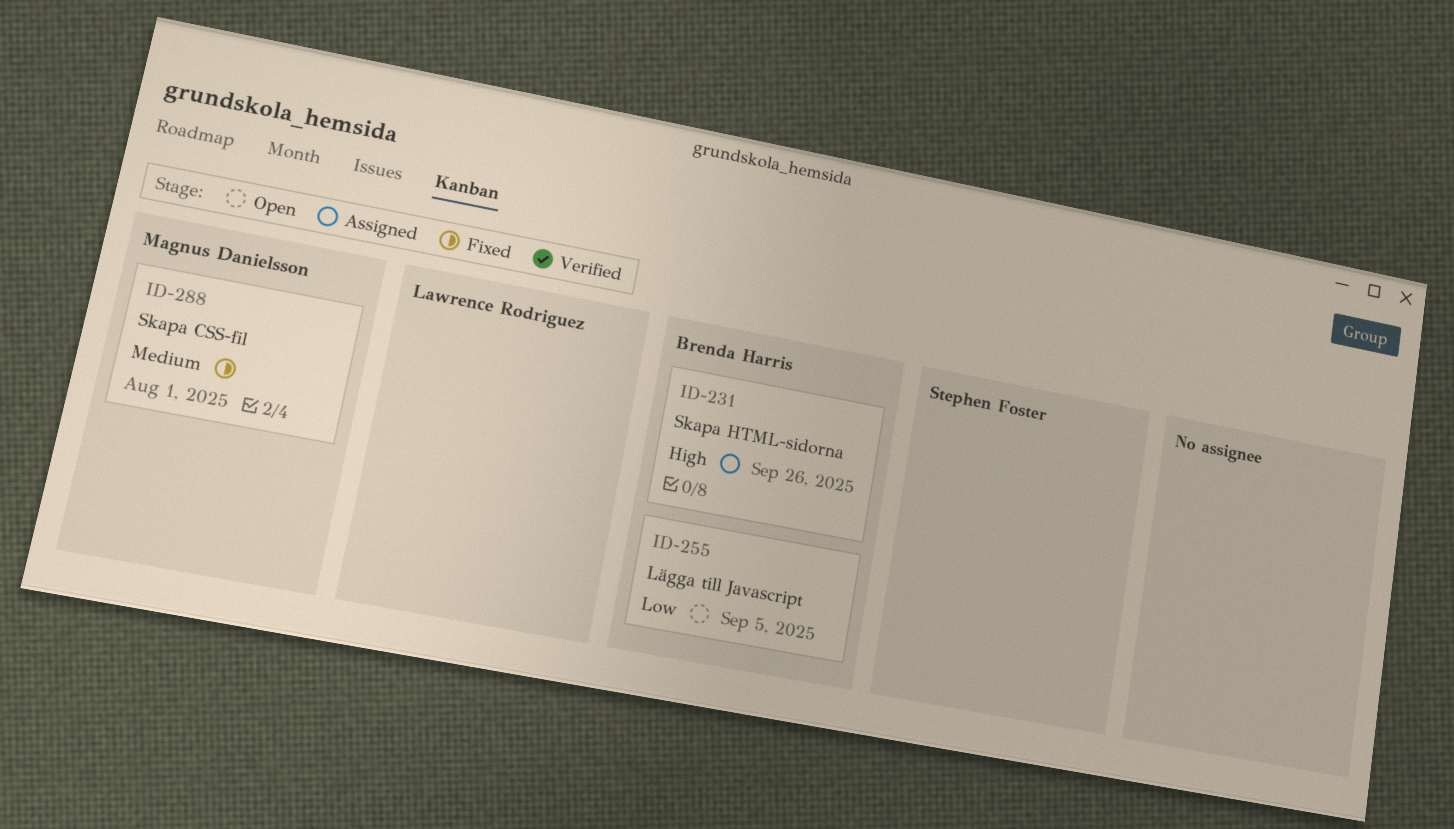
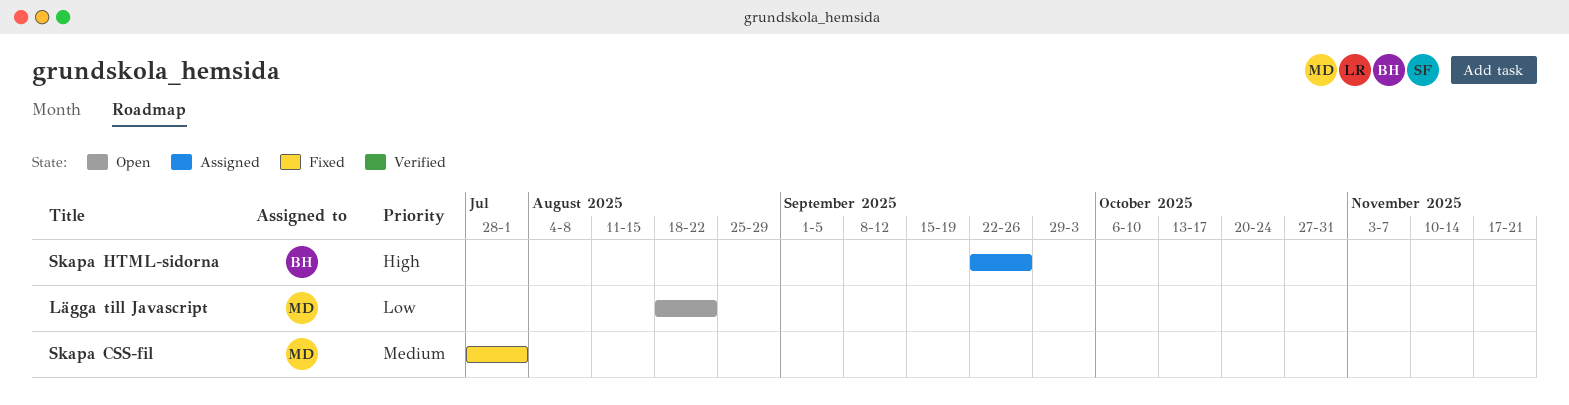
Lägga till Javascript, owner: Brenda Harris -> Magnus Danielsson
Lägga till Javascript, due: Sep 5 -> Aug 22

